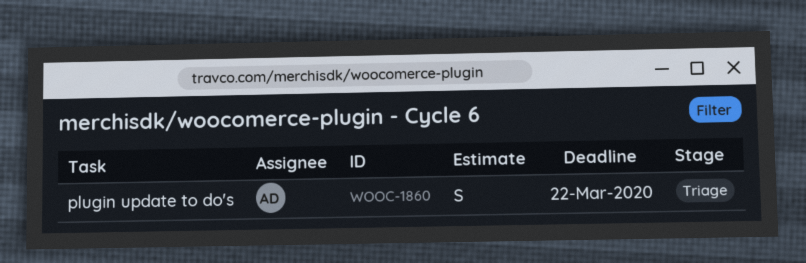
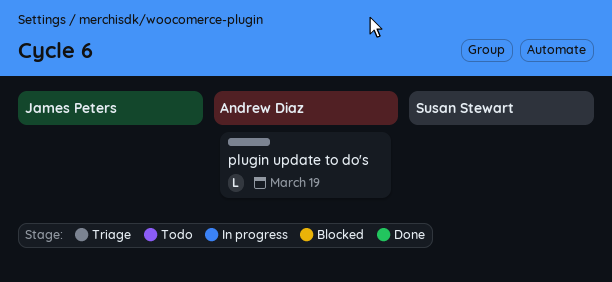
plugin update to do's, estimate: S -> L
plugin update to do's, due: Mar 22 -> Mar 19

